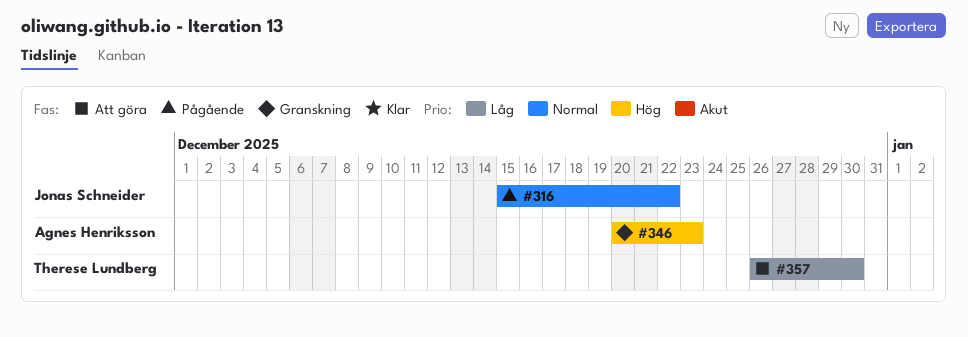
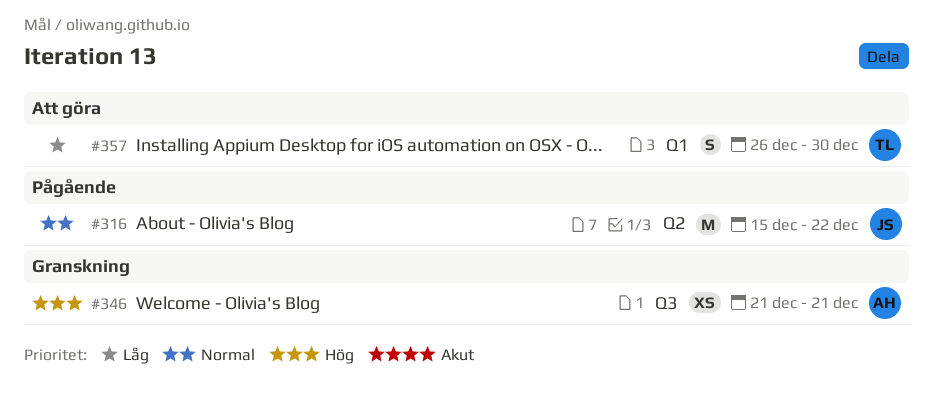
#346, start: Dec 20 -> Dec 21
#346, due: Dec 23 -> Dec 21

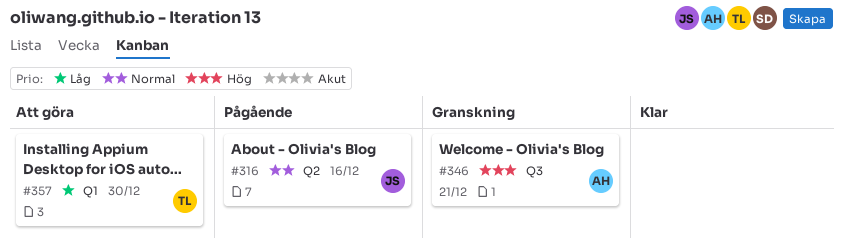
#316, due: Dec 22 -> Dec 16

